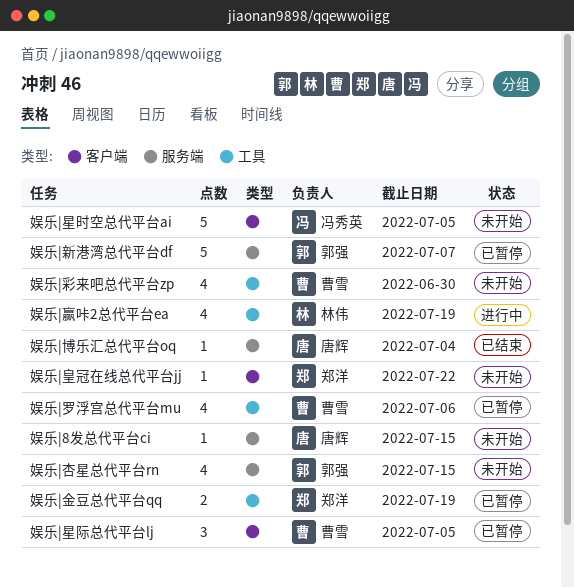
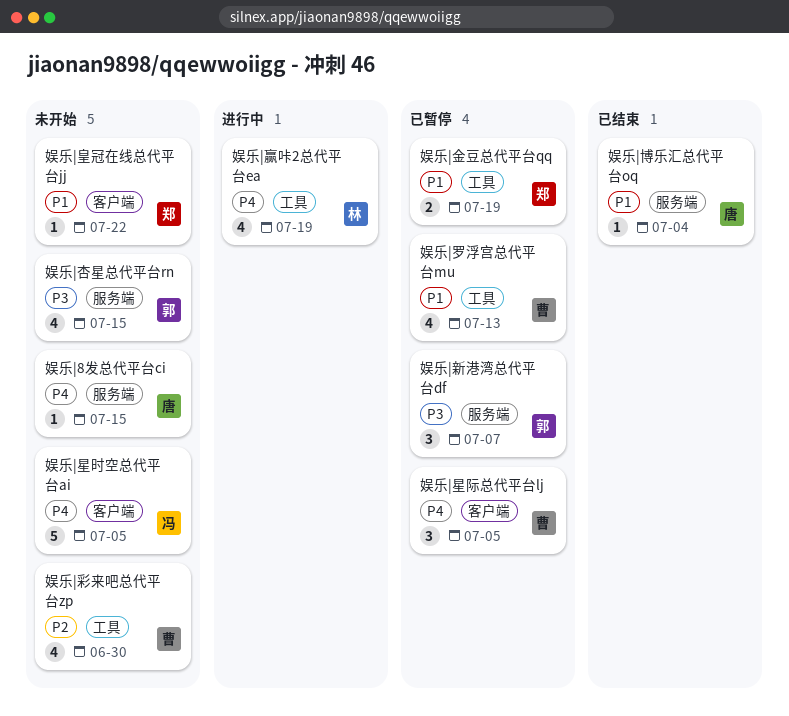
娱乐|新港湾总代平台df, estimate: 5 -> 3
娱乐|罗浮宫总代平台mu, due: Jul 6 -> Jul 13

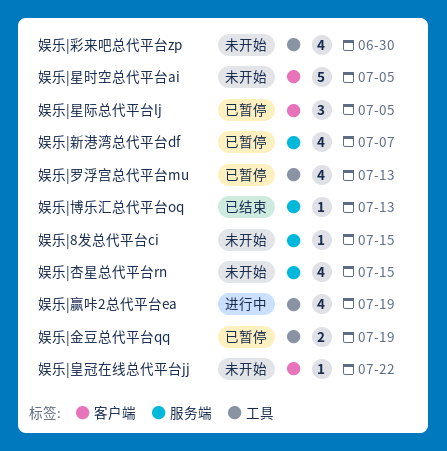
娱乐|博乐汇总代平台oq, due: Jul 4 -> Jul 13
娱乐|新港湾总代平台df, estimate: 3 -> 4

